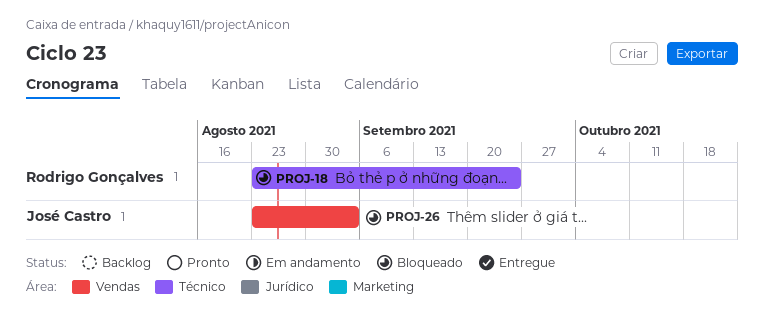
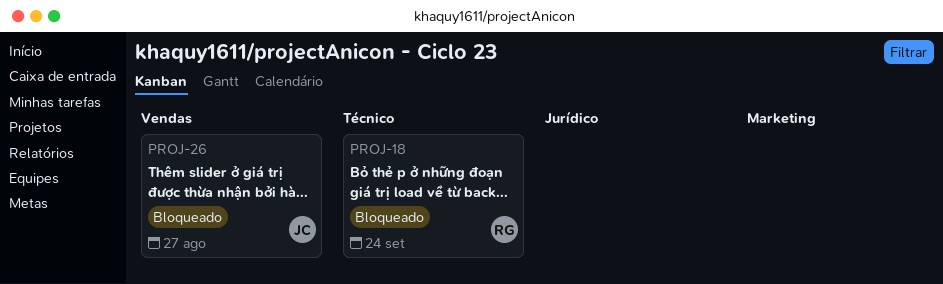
PROJ-26, due: Sep 3 -> Aug 27

